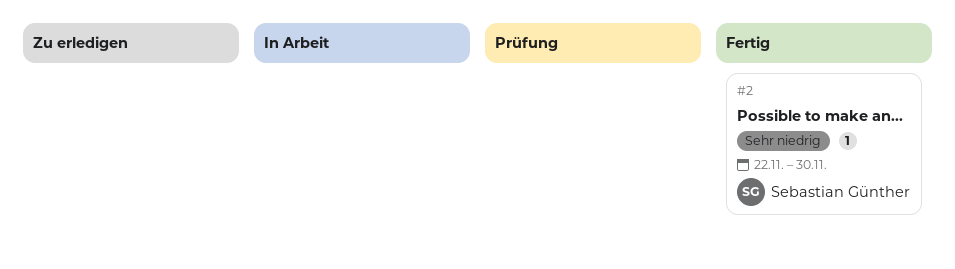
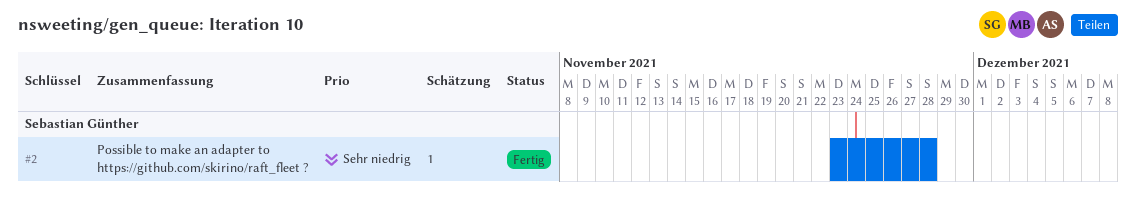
#2, start: Nov 22 -> Nov 23
#2, due: Nov 30 -> Nov 28

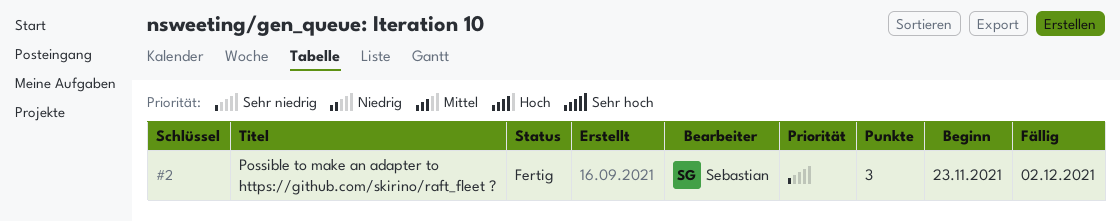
#2, estimate: 1 -> 3
#2, due: Nov 28 -> Dec 2

